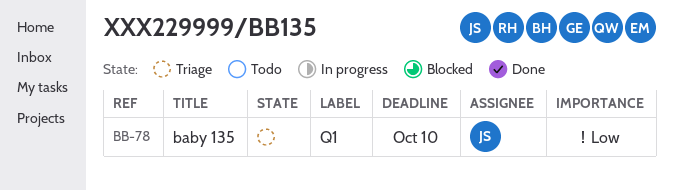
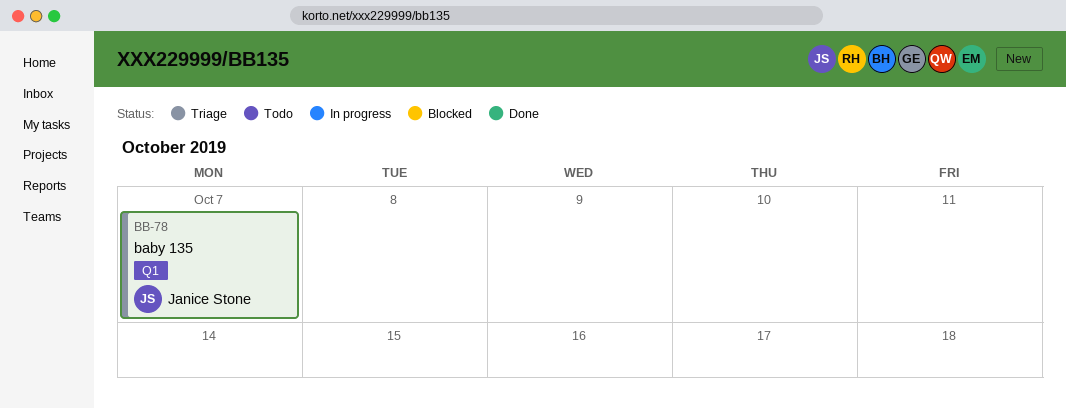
BB-78, due: Oct 10 -> Oct 7

